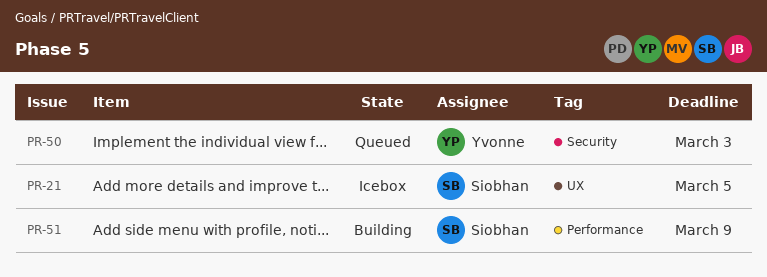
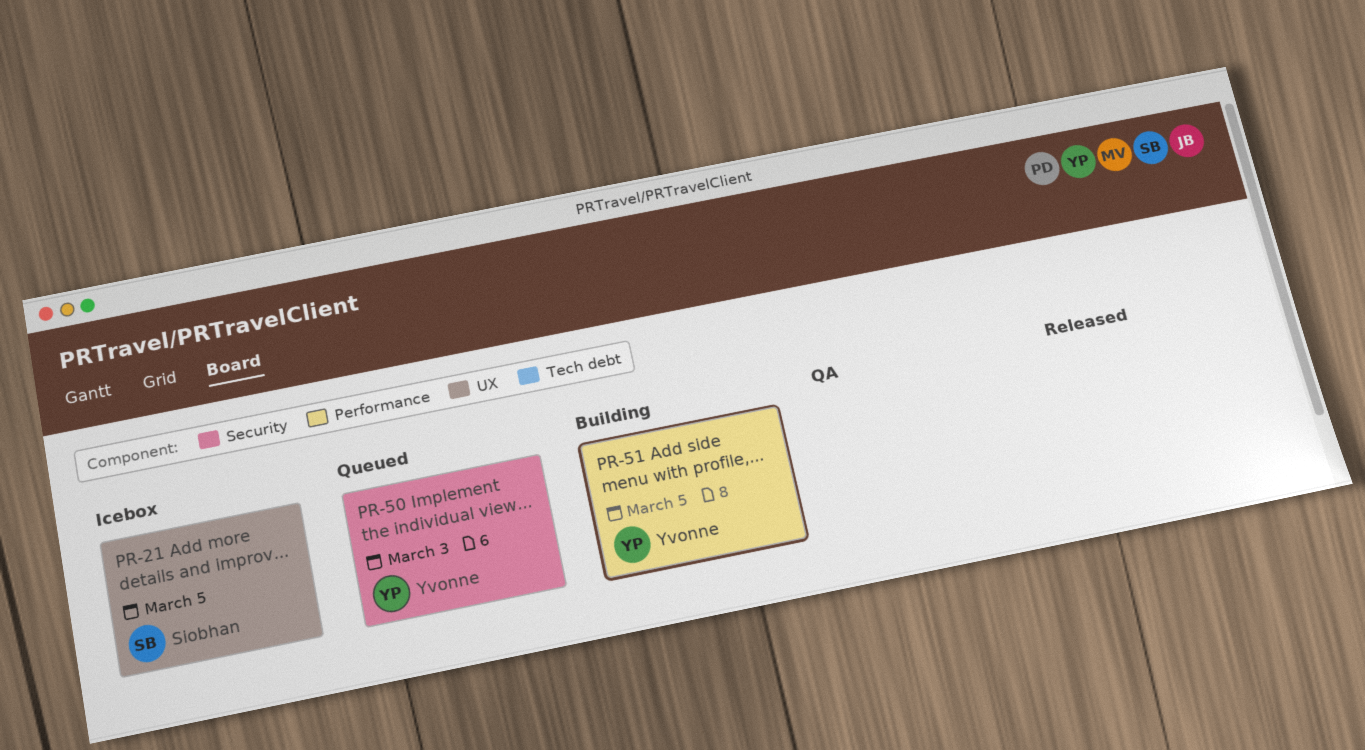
PR-51, owner: Siobhan -> Yvonne
PR-51, due: Mar 9 -> Mar 5

